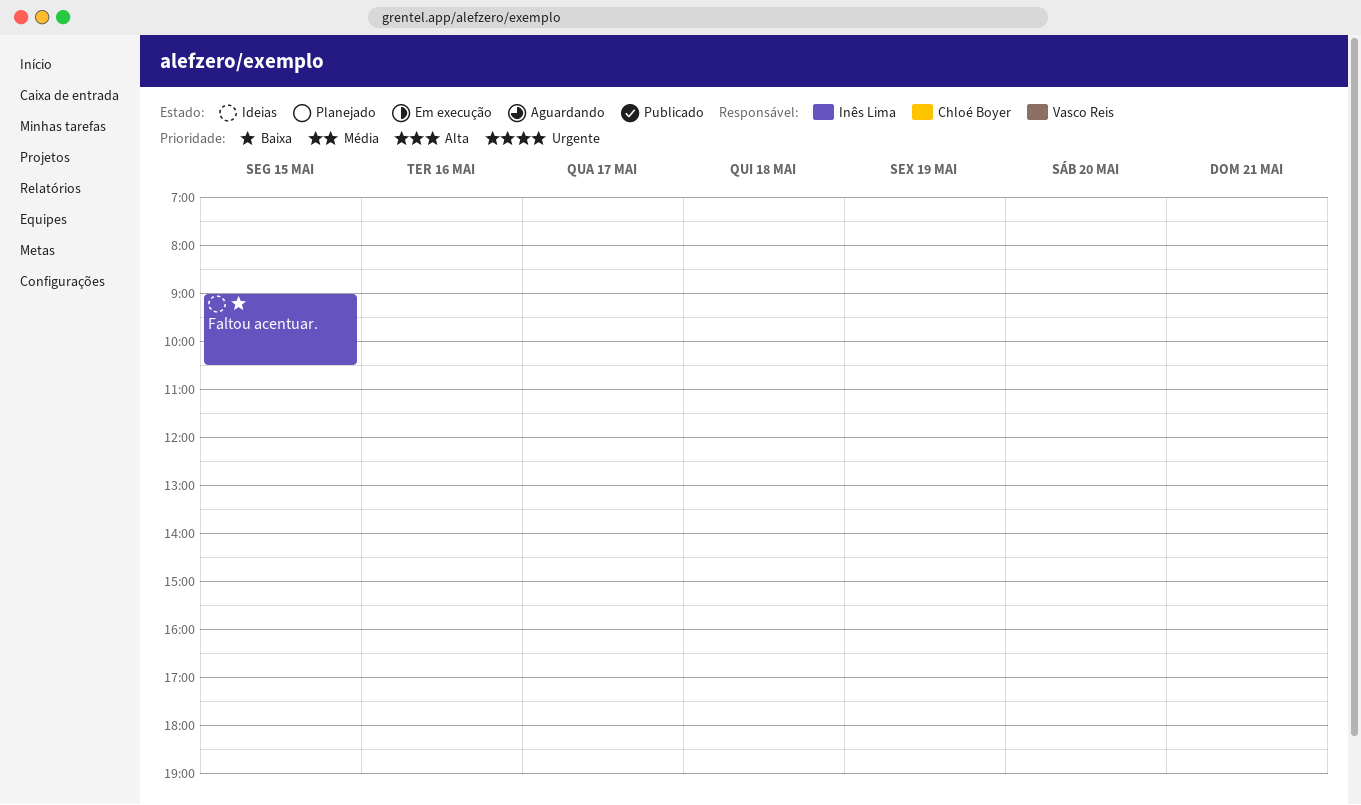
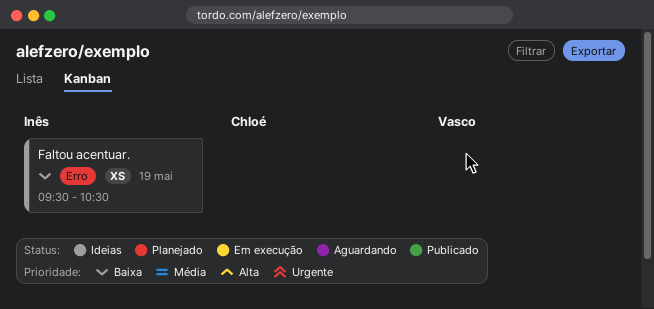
Faltou acentuar., day: May 15 -> May 19
Faltou acentuar., begins: 09:00 -> 09:30

